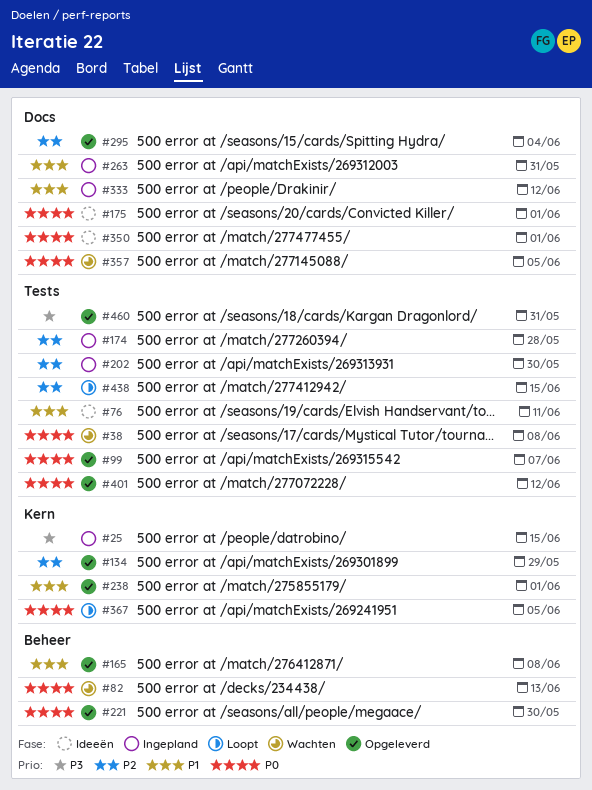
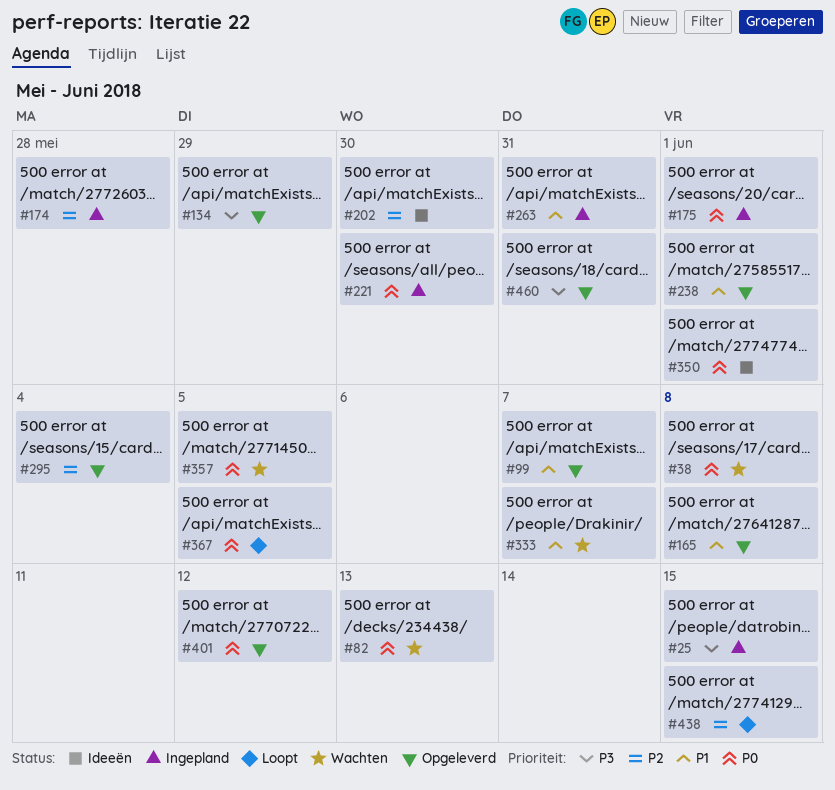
#76: present -> none
#99, priority: P0 -> P1
#134, priority: P2 -> P3
#175, status: Ideeën -> Ingepland
#202, status: Ingepland -> Ideeën
#221, status: Opgeleverd -> Ingepland
#333, status: Ingepland -> Wachten
#333, due: Jun 12 -> Jun 7

